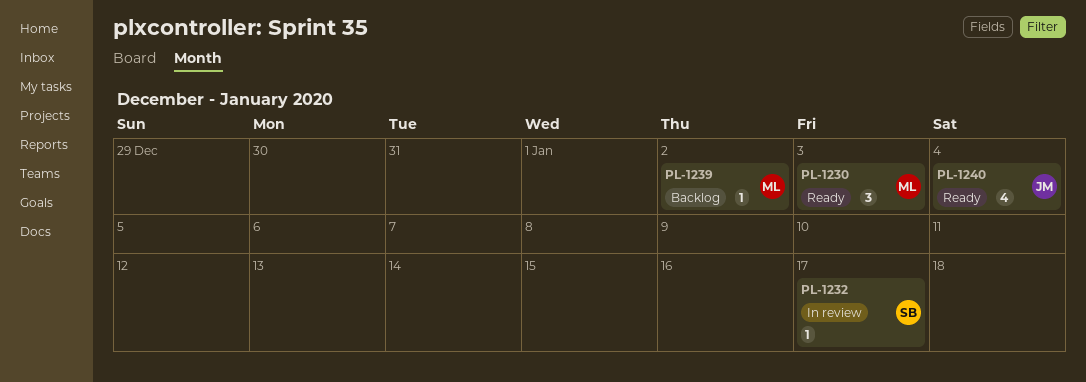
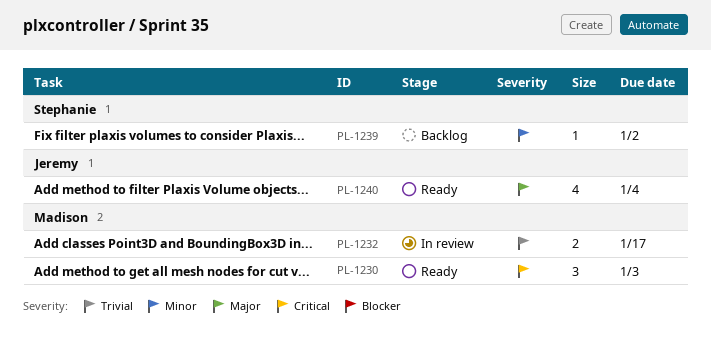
PL-1232, owner: Stephanie -> Madison
PL-1232, estimate: 1 -> 2
PL-1239, owner: Madison -> Stephanie

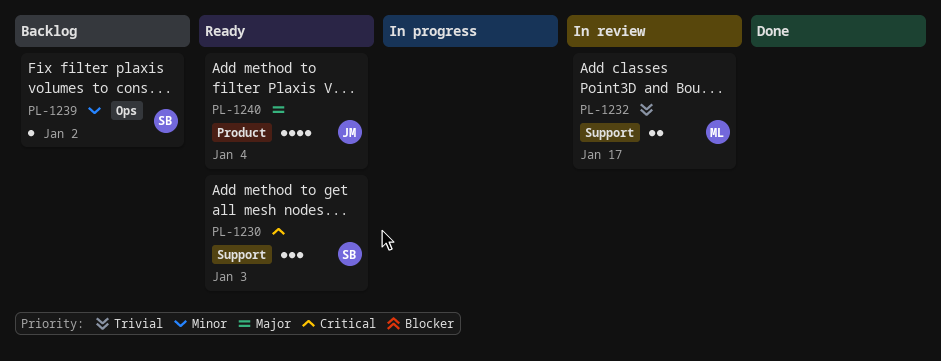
PL-1230, owner: Madison -> Stephanie

